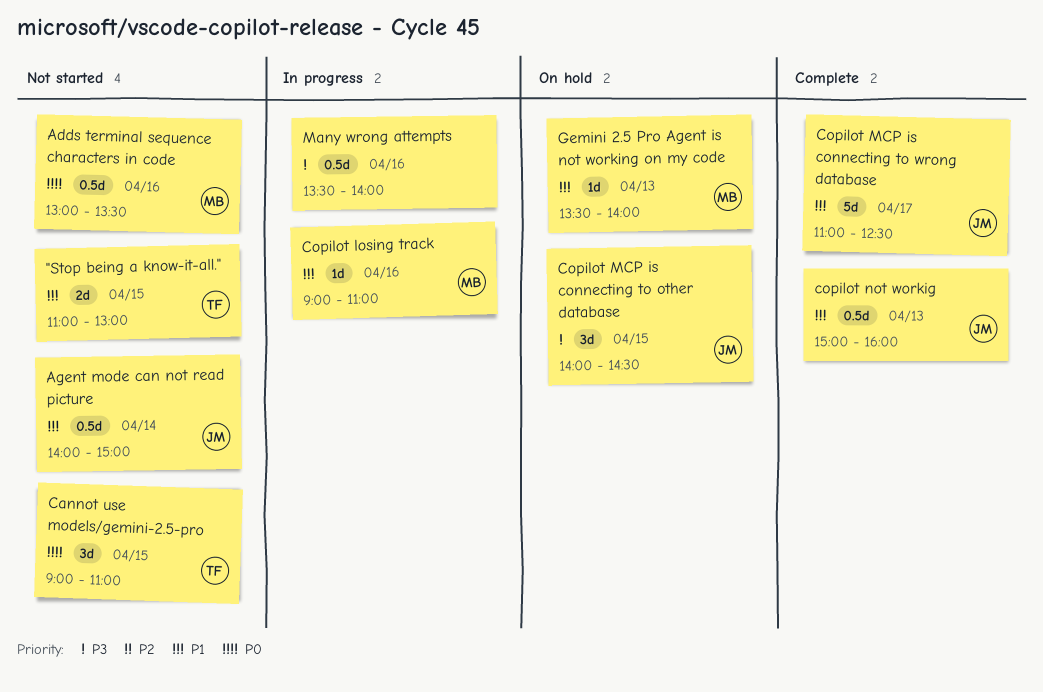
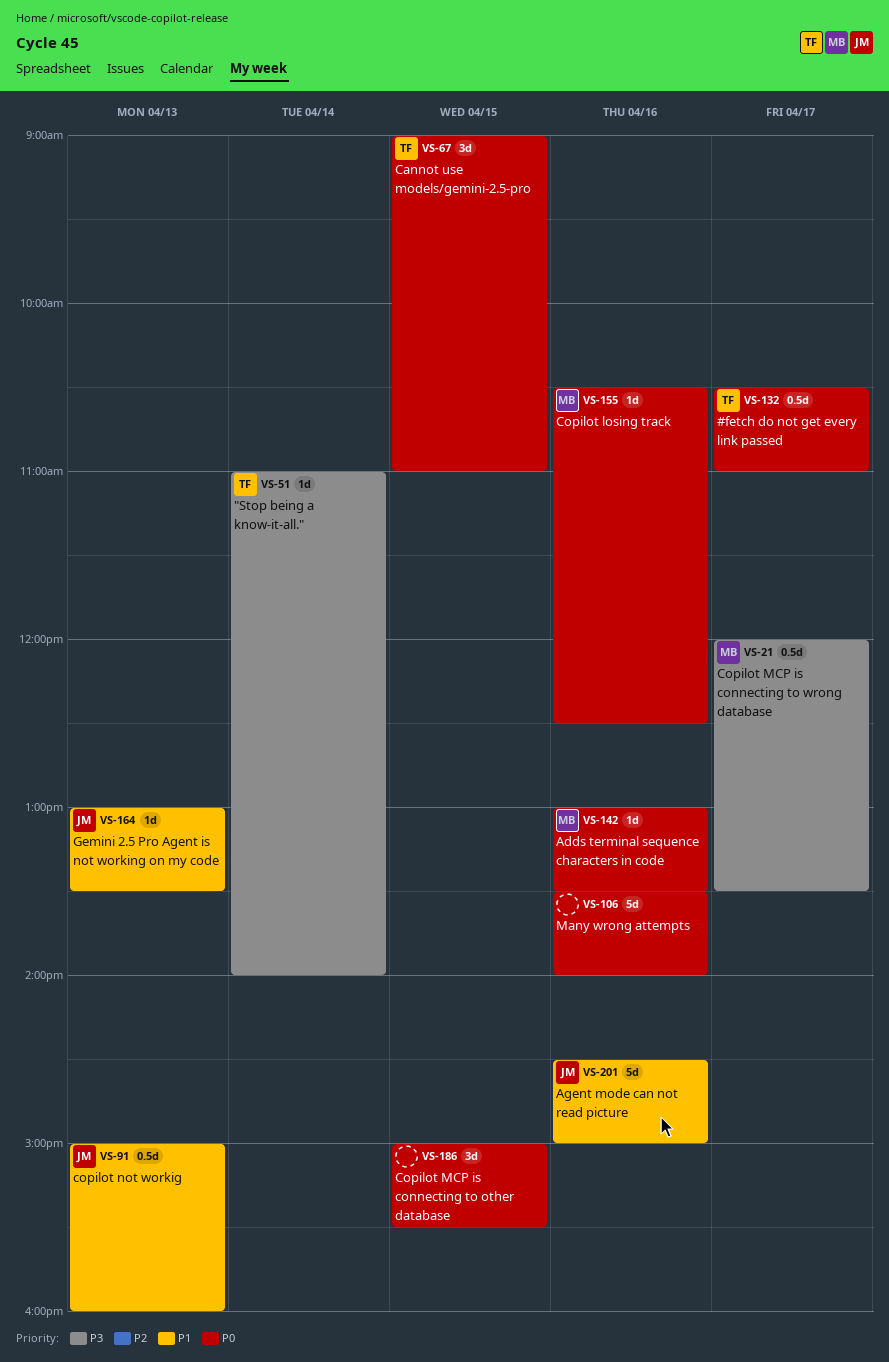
"Stop being a know-it-all.", priority: P1 -> P3
"Stop being a know-it-all.", estimate: 2d -> 1d
"Stop being a know-it-all.", day: Apr 15 -> Apr 14
"Stop being a know-it-all.", ends: 13:00 -> 14:00
#fetch do not get every link passed: none -> present
Adds terminal sequence characters in code, estimate: 0.5d -> 1d
Agent mode can not read picture, estimate: 0.5d -> 5d
Agent mode can not read picture, day: Apr 14 -> Apr 16
Agent mode can not read picture, begins: 14:00 -> 14:30
Copilot losing track, priority: P1 -> P0
Copilot losing track, begins: 09:00 -> 10:30
Copilot losing track, ends: 11:00 -> 12:30
Copilot MCP is connecting to other database, owner: JM -> none
Copilot MCP is connecting to other database, priority: P3 -> P0
Copilot MCP is connecting to other database, begins: 14:00 -> 15:00
Copilot MCP is connecting to other database, ends: 14:30 -> 15:30
Copilot MCP is connecting to wrong database, owner: JM -> MB
Copilot MCP is connecting to wrong database, priority: P1 -> P3
Copilot MCP is connecting to wrong database, estimate: 5d -> 0.5d
Copilot MCP is connecting to wrong database, begins: 11:00 -> 12:00
Copilot MCP is connecting to wrong database, ends: 12:30 -> 13:30
Gemini 2.5 Pro Agent is not working on my code, owner: MB -> JM
Gemini 2.5 Pro Agent is not working on my code, begins: 13:30 -> 13:00
Gemini 2.5 Pro Agent is not working on my code, ends: 14:00 -> 13:30
Many wrong attempts, priority: P3 -> P0
Many wrong attempts, estimate: 0.5d -> 5d

